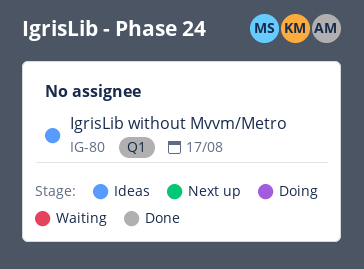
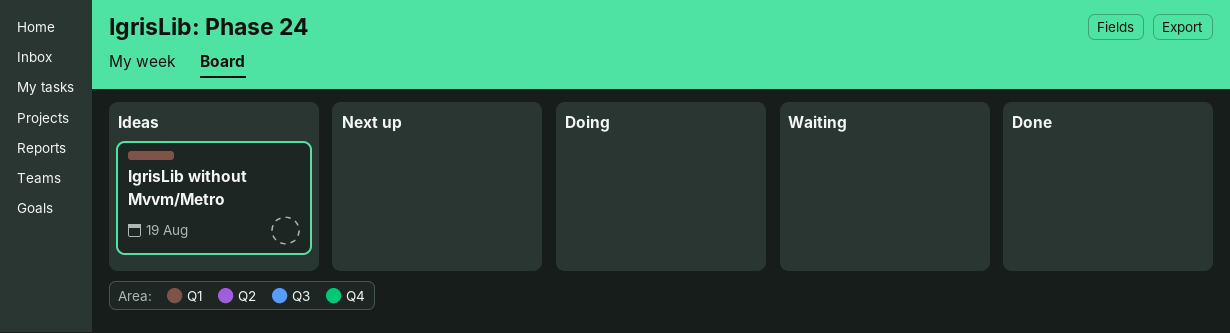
IgrisLib without Mvvm/Metro, due: Aug 17 -> Aug 19

